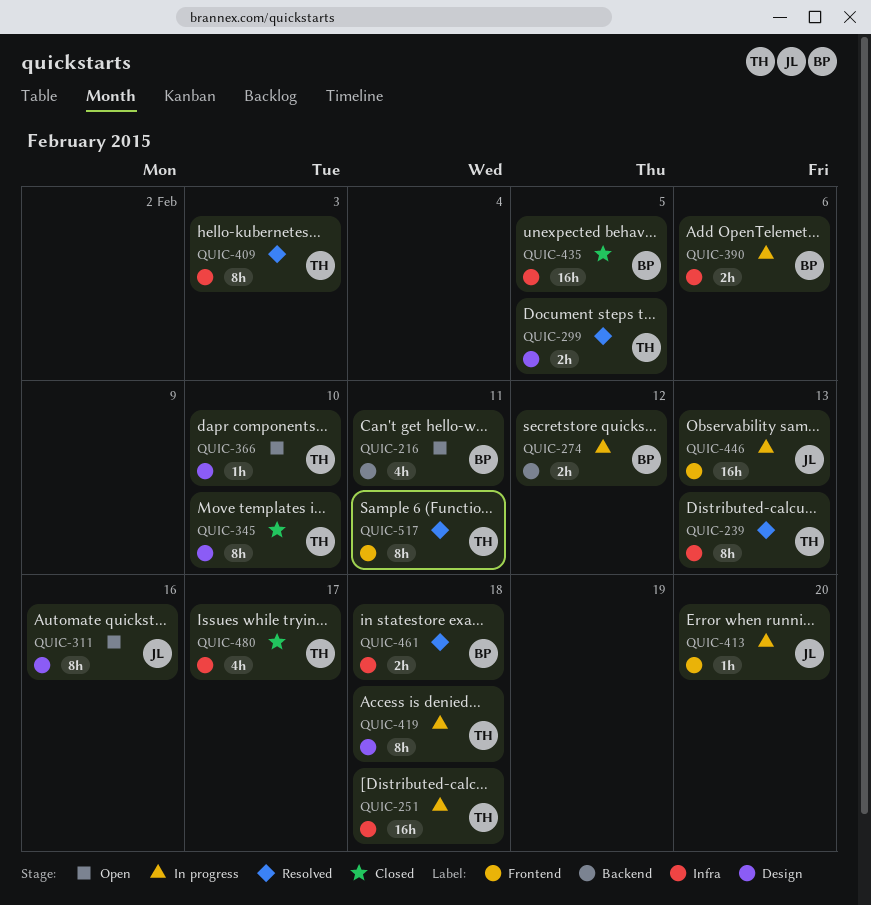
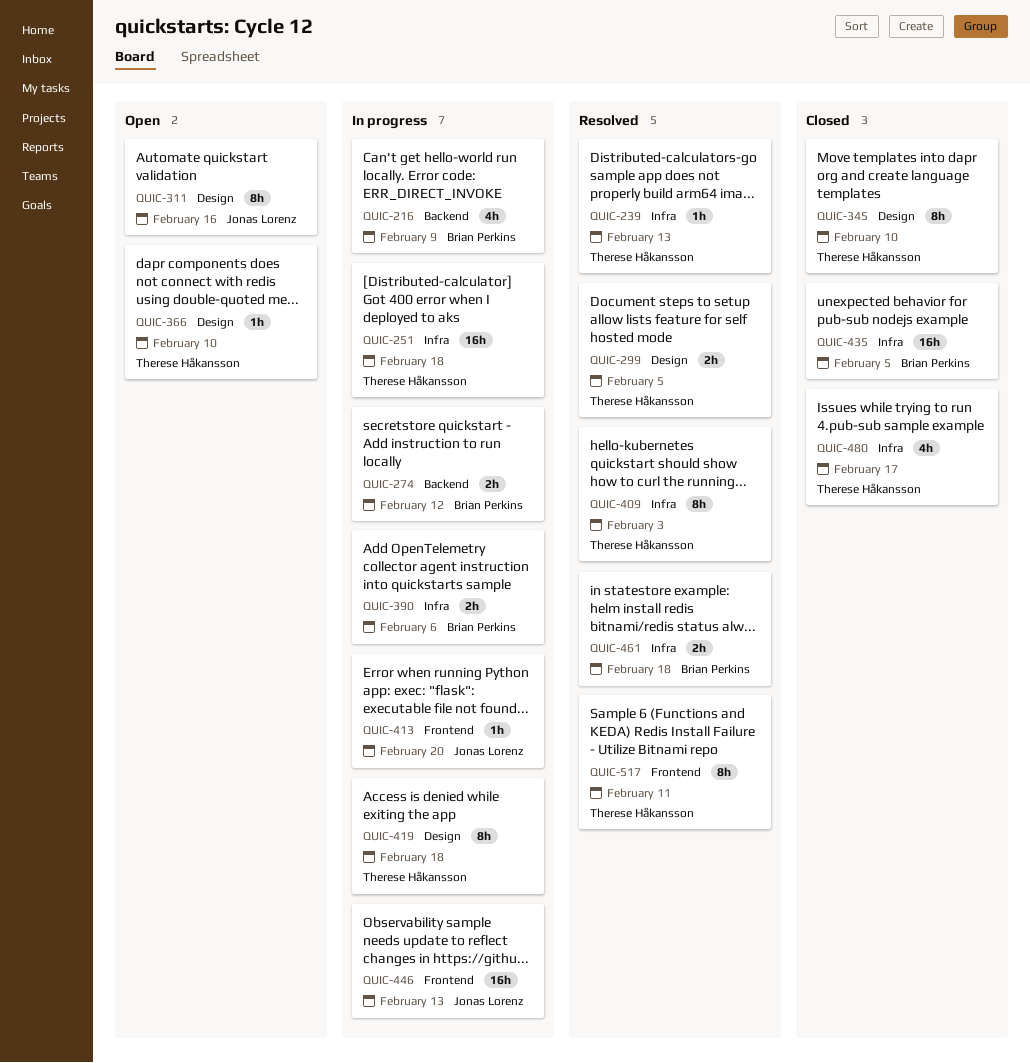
QUIC-216, status: Open -> In progress
QUIC-216, due: Feb 11 -> Feb 9
QUIC-239, estimate: 8h -> 1h

